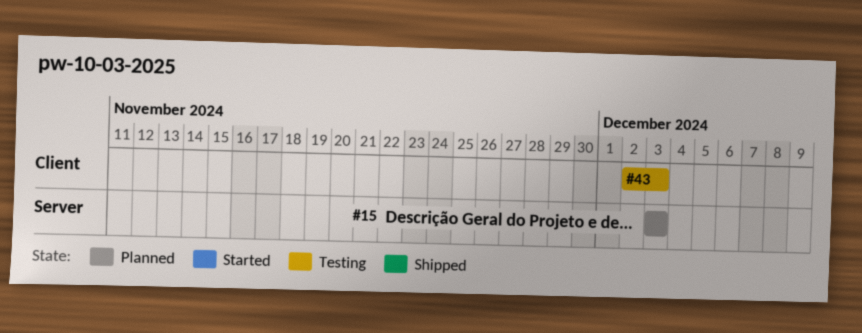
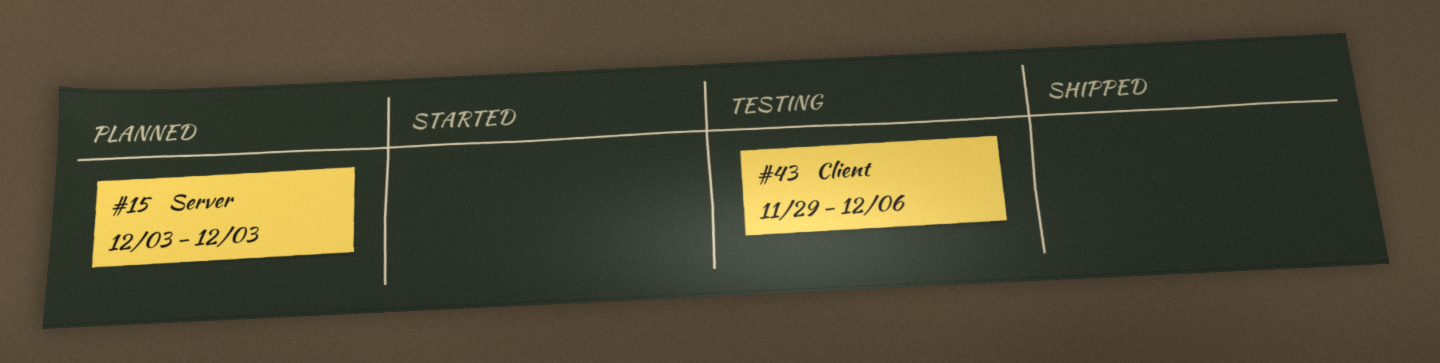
#43, start: Dec 2 -> Nov 29
#43, due: Dec 3 -> Dec 6

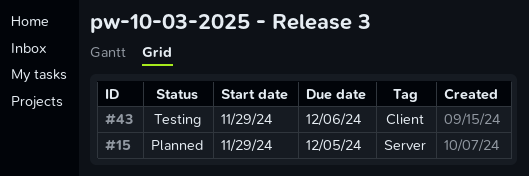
#15, start: Dec 3 -> Nov 29
#15, due: Dec 3 -> Dec 5

